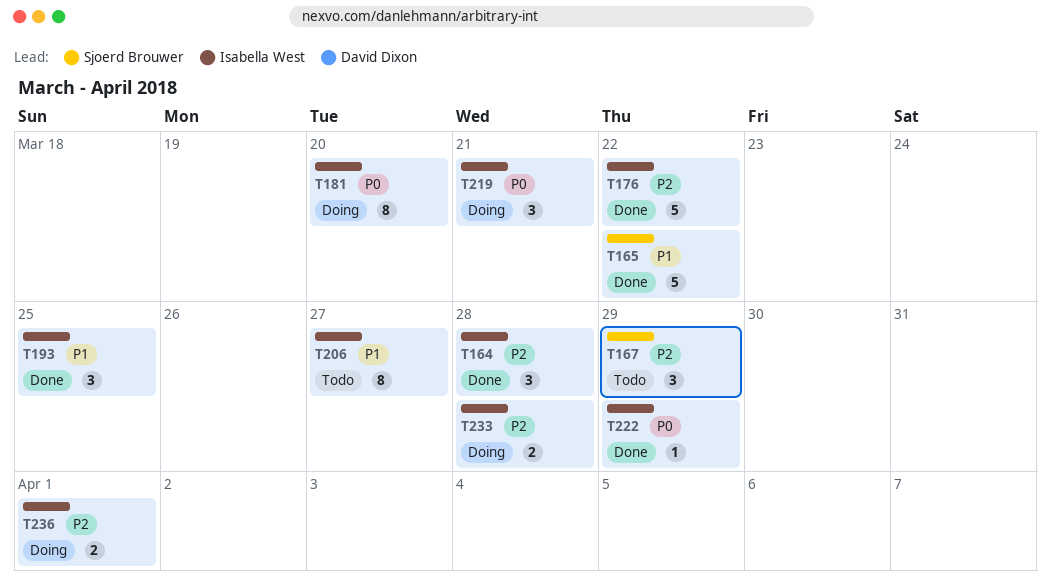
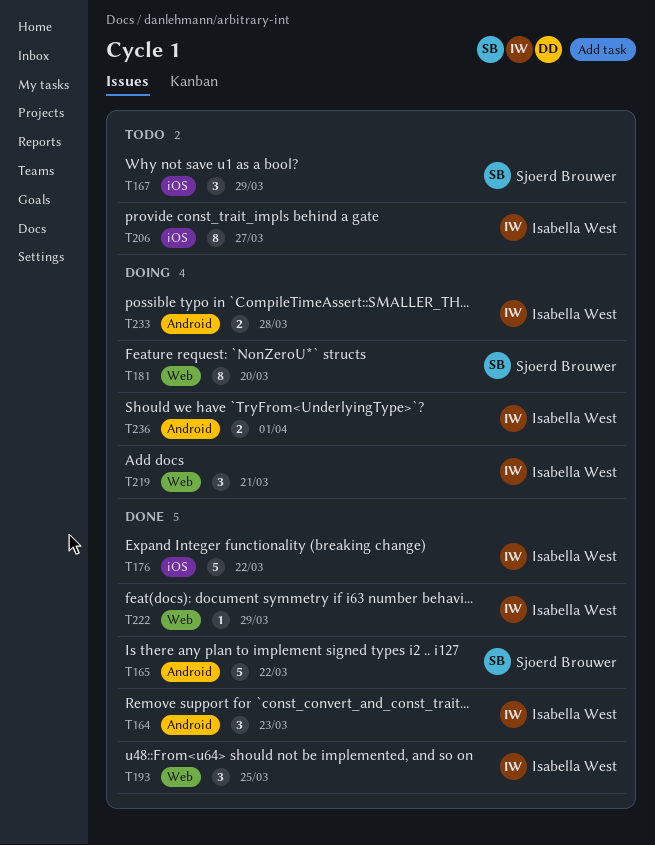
T164, due: Mar 28 -> Mar 23
T181, owner: Isabella West -> Sjoerd Brouwer

